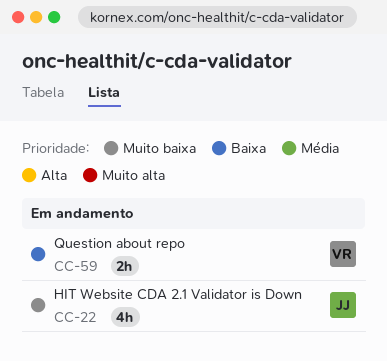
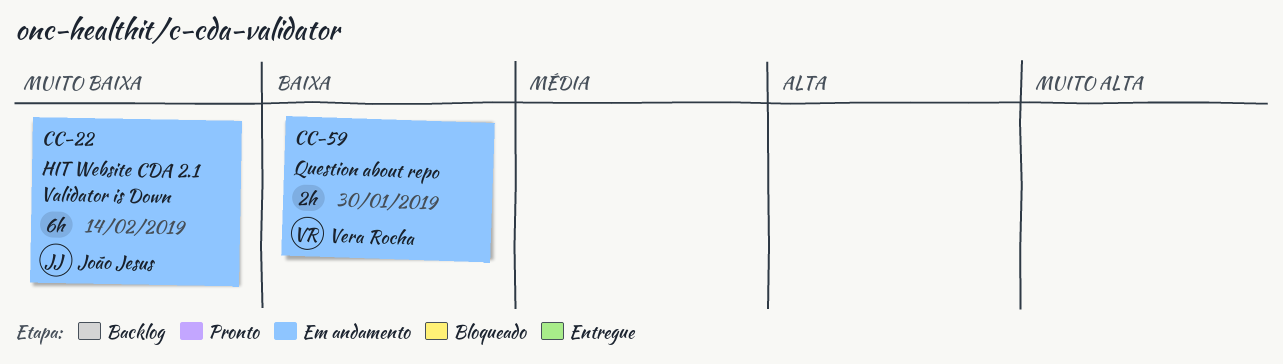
CC-22, estimate: 4h -> 6h

